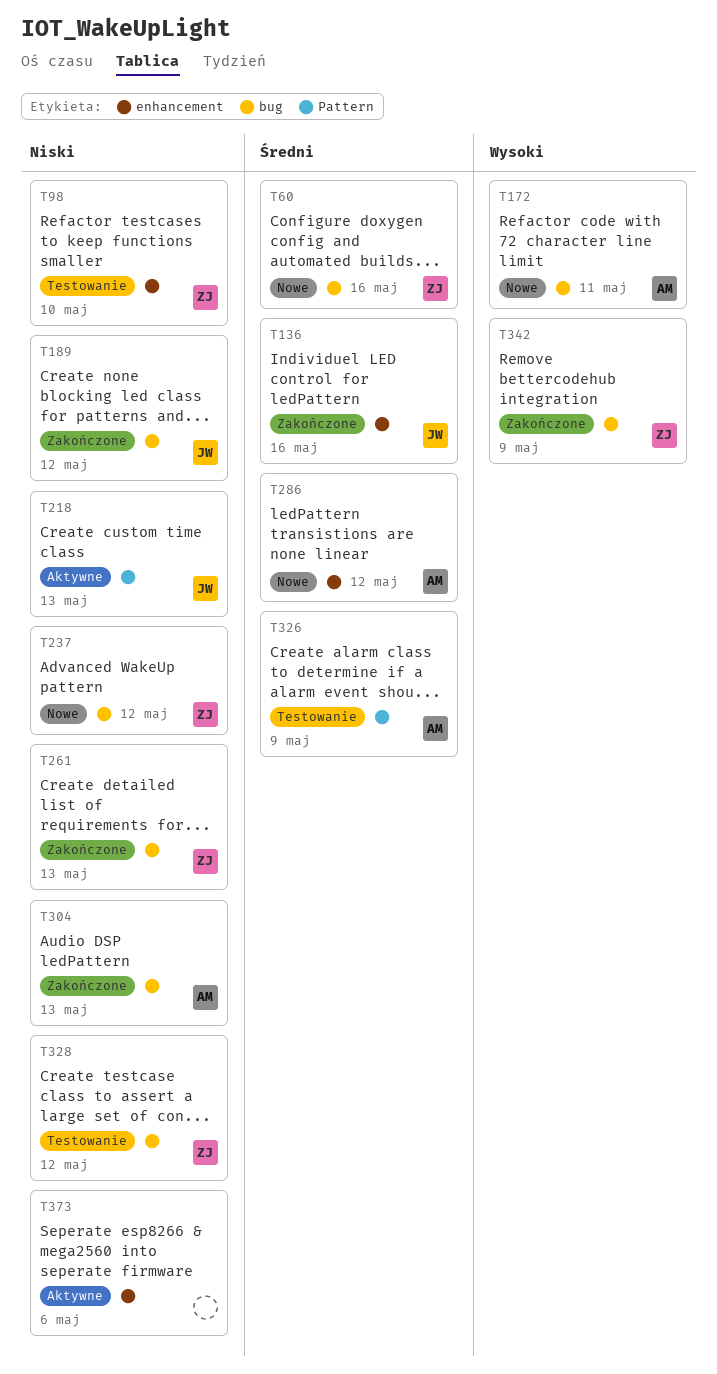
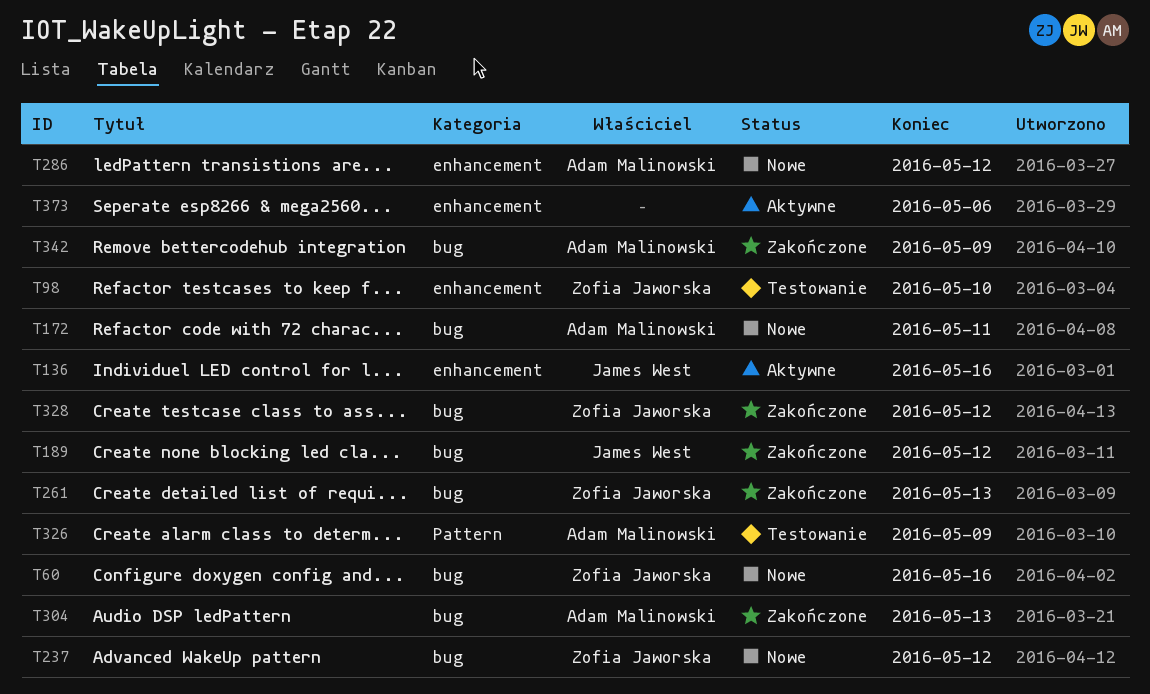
T136, status: Zakończone -> Aktywne
T218: present -> none
T328, status: Testowanie -> Zakończone
T342, owner: Zofia Jaworska -> Adam Malinowski

